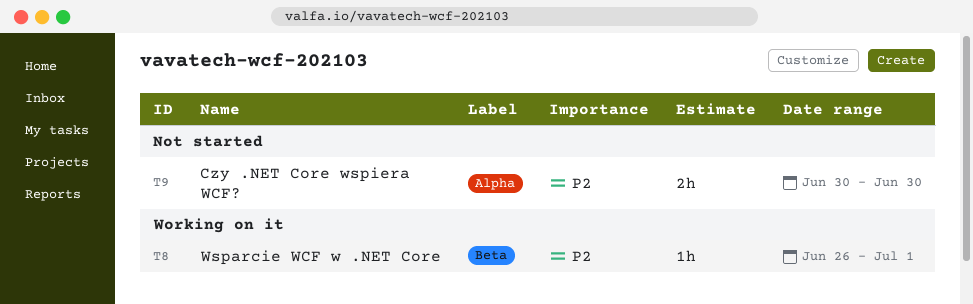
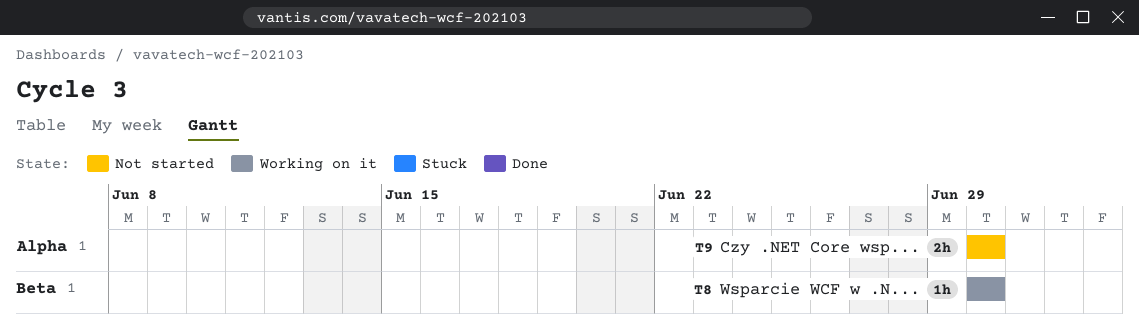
T8, start: Jun 26 -> Jun 30
T8, due: Jul 1 -> Jun 30

